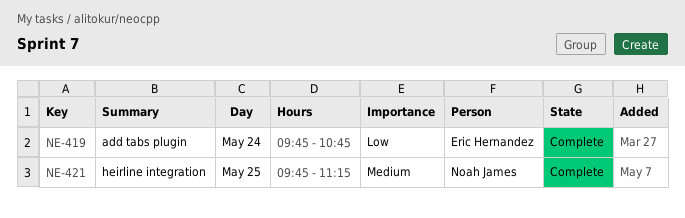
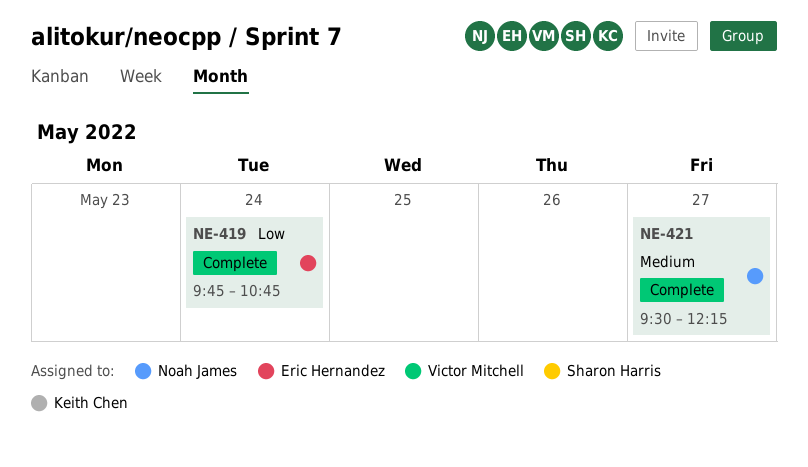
NE-421, day: May 25 -> May 27
NE-421, begins: 09:45 -> 09:30
NE-421, ends: 11:15 -> 12:15

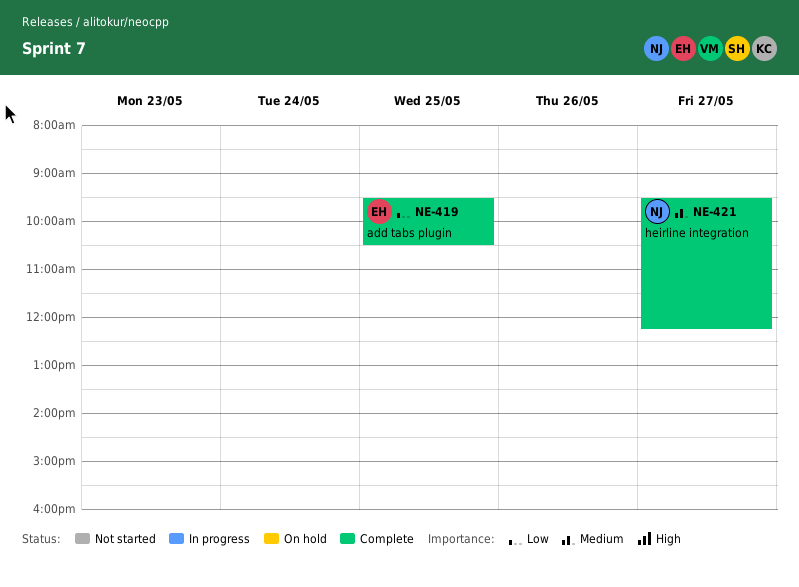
NE-419, day: May 24 -> May 25
NE-419, begins: 09:45 -> 09:30
NE-419, ends: 10:45 -> 10:30

